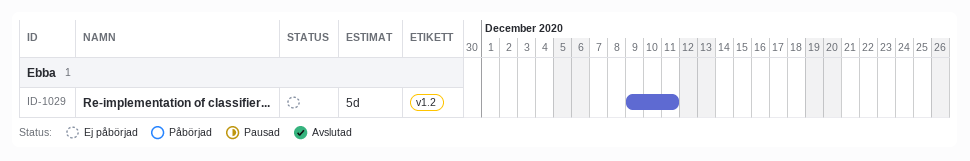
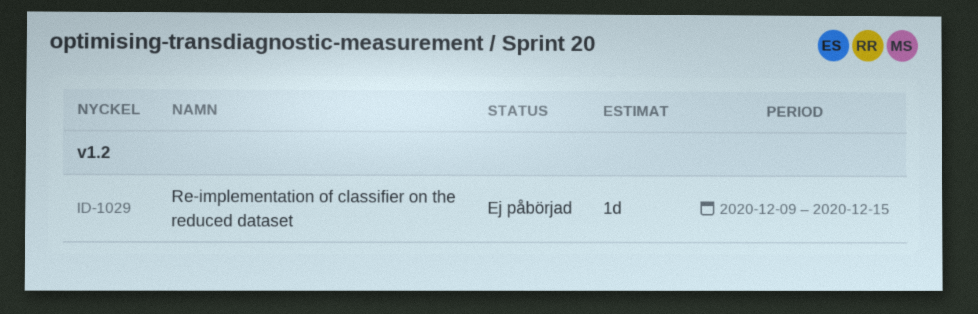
ID-1029, estimate: 5d -> 1d
ID-1029, due: Dec 11 -> Dec 15

